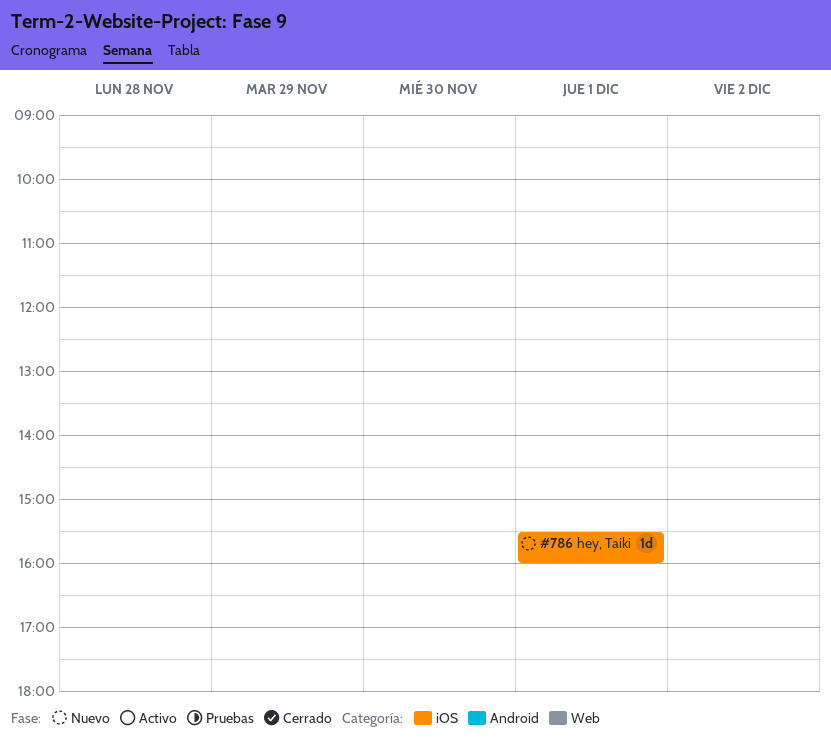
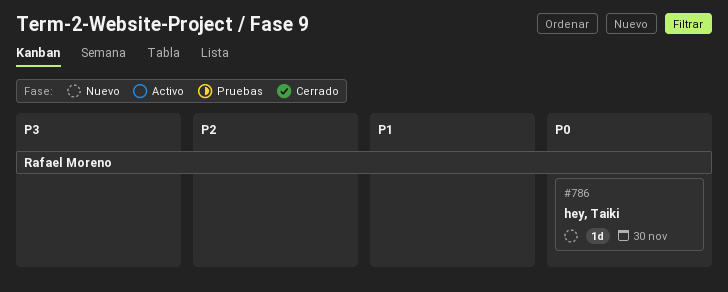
#786, day: Dec 1 -> Nov 30

